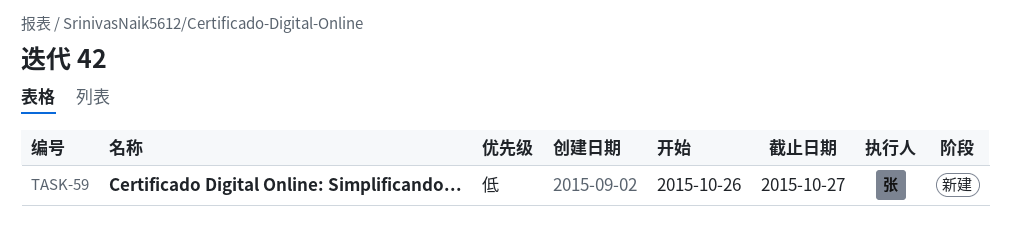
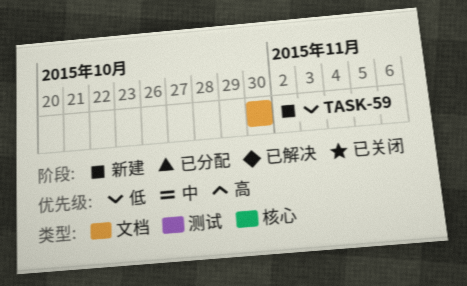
TASK-59, start: Oct 26 -> Oct 30
TASK-59, due: Oct 27 -> Oct 30

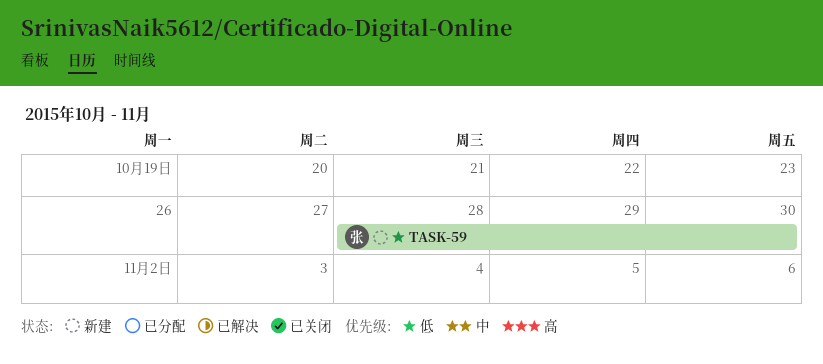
TASK-59, start: Oct 30 -> Oct 28

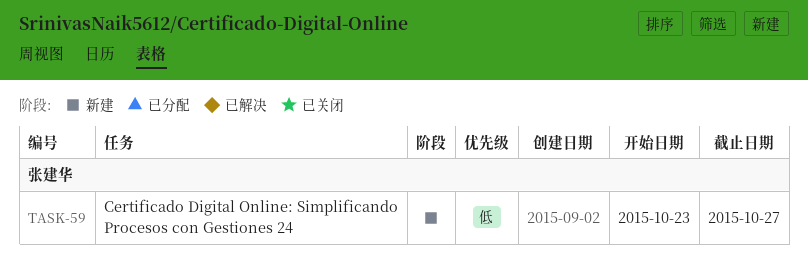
TASK-59, start: Oct 28 -> Oct 23
TASK-59, due: Oct 30 -> Oct 27

